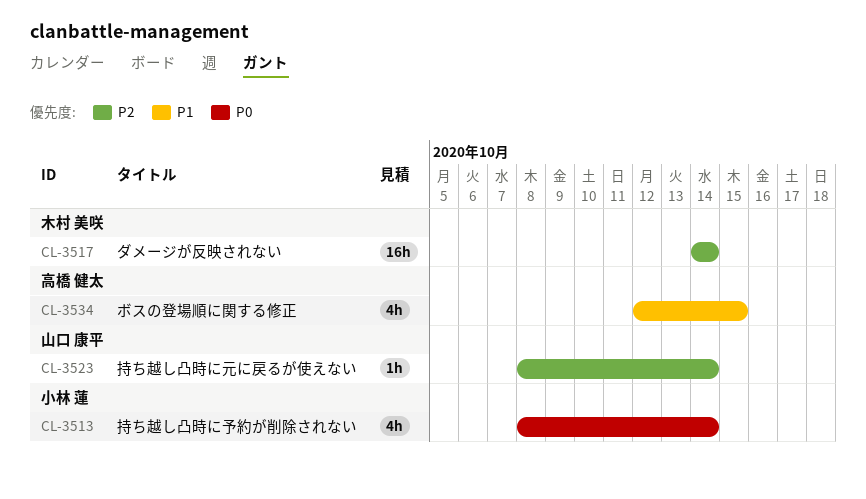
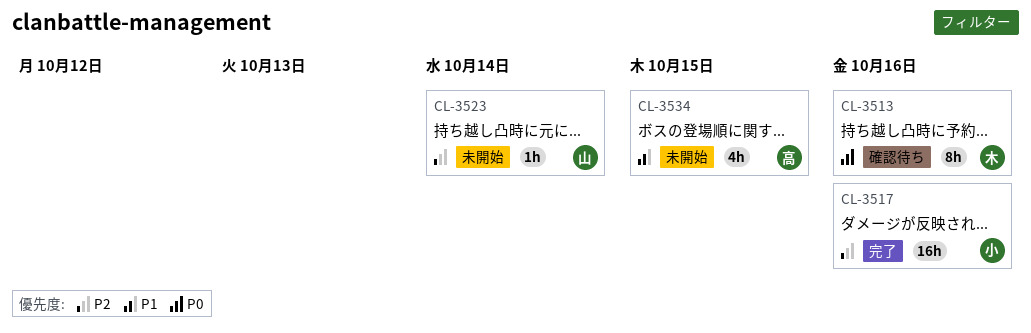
CL-3513, owner: 小林 蓮 -> 木村 美咲
CL-3513, estimate: 4h -> 8h
CL-3513, due: Oct 14 -> Oct 16
CL-3517, owner: 木村 美咲 -> 小林 蓮
CL-3517, due: Oct 14 -> Oct 16

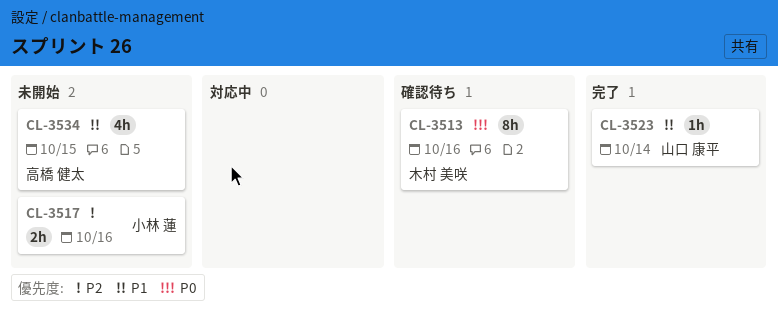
CL-3517, status: 完了 -> 未開始
CL-3517, estimate: 16h -> 2h
CL-3523, status: 未開始 -> 完了
CL-3523, priority: P2 -> P1

